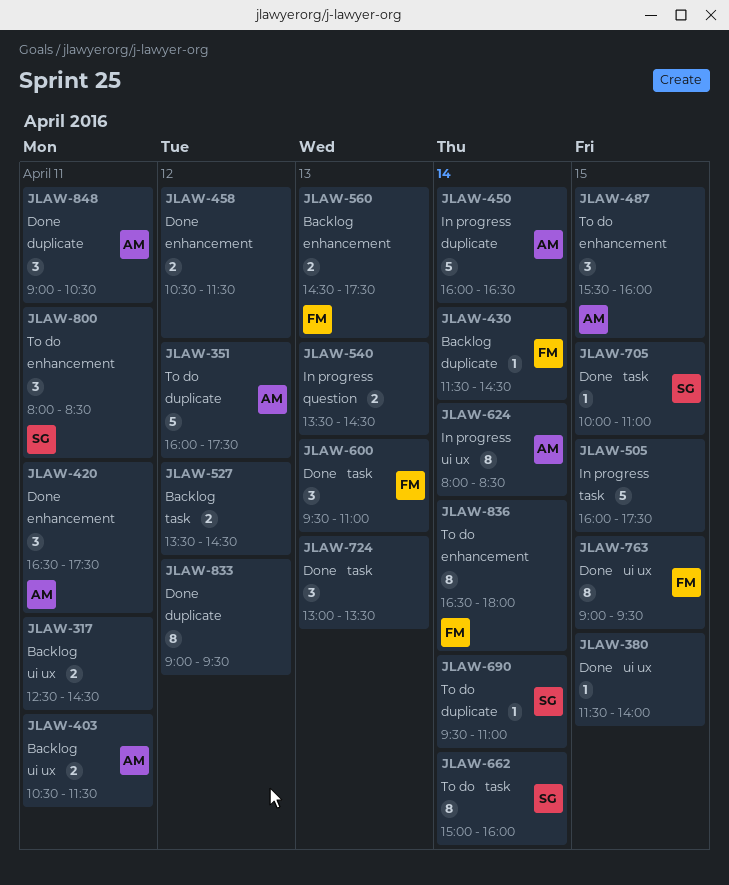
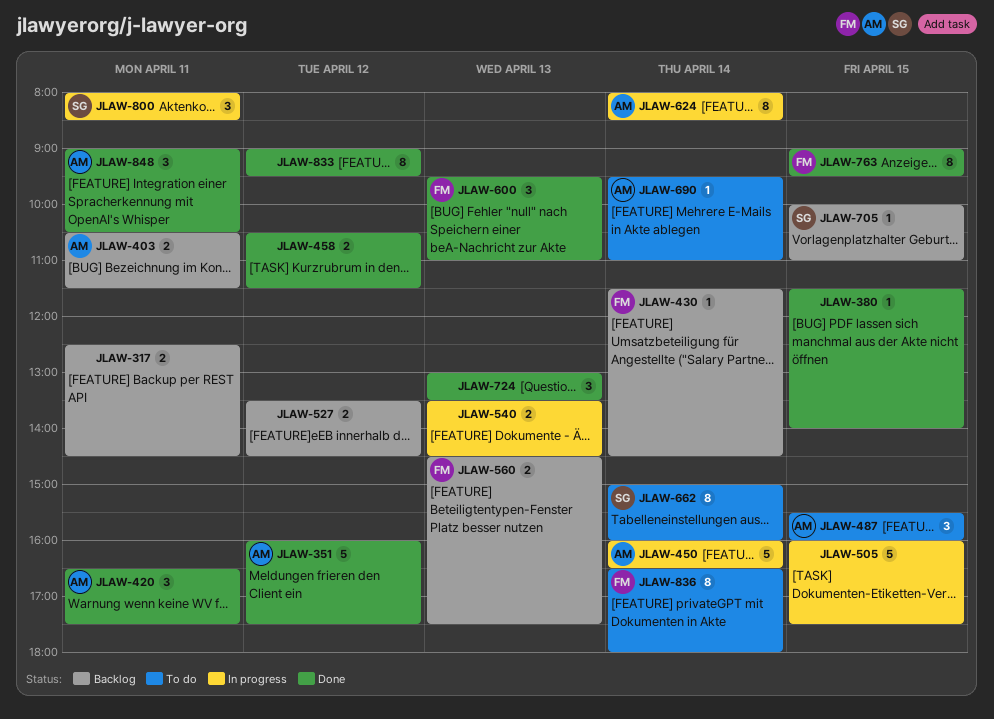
JLAW-351, status: To do -> Done
JLAW-690, owner: SG -> AM
JLAW-705, status: Done -> Backlog
JLAW-800, status: To do -> In progress

